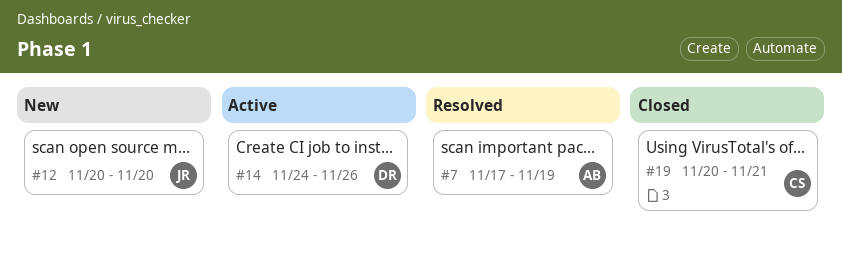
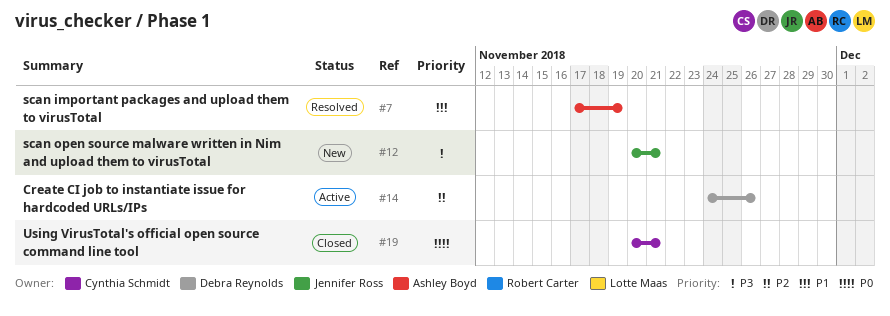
#12, due: Nov 20 -> Nov 21

